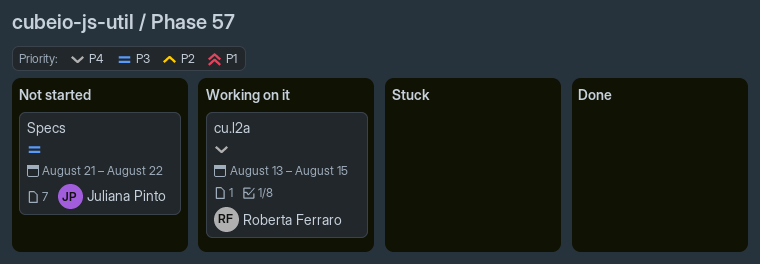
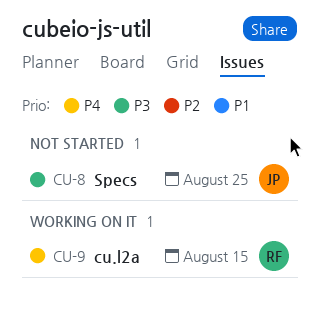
Specs, due: Aug 22 -> Aug 25

